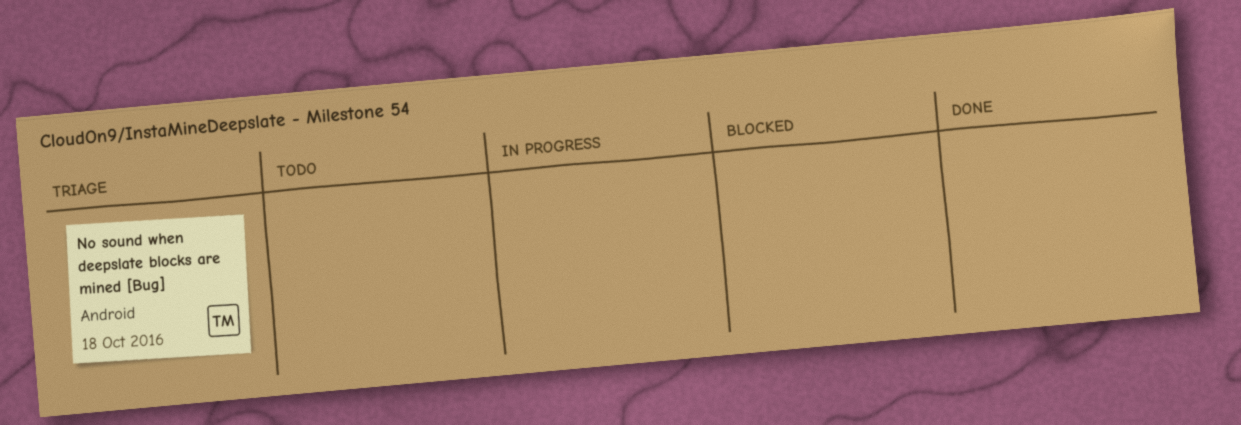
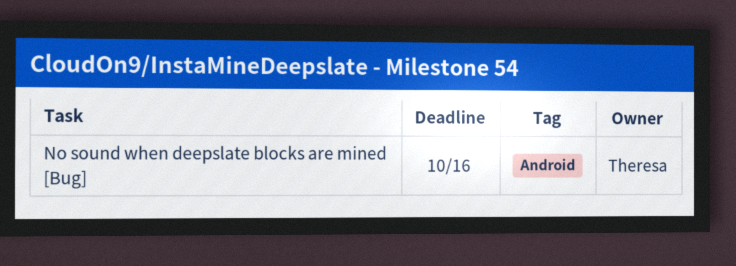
No sound when deepslate blocks are mined [Bug], due: Oct 18 -> Oct 16

